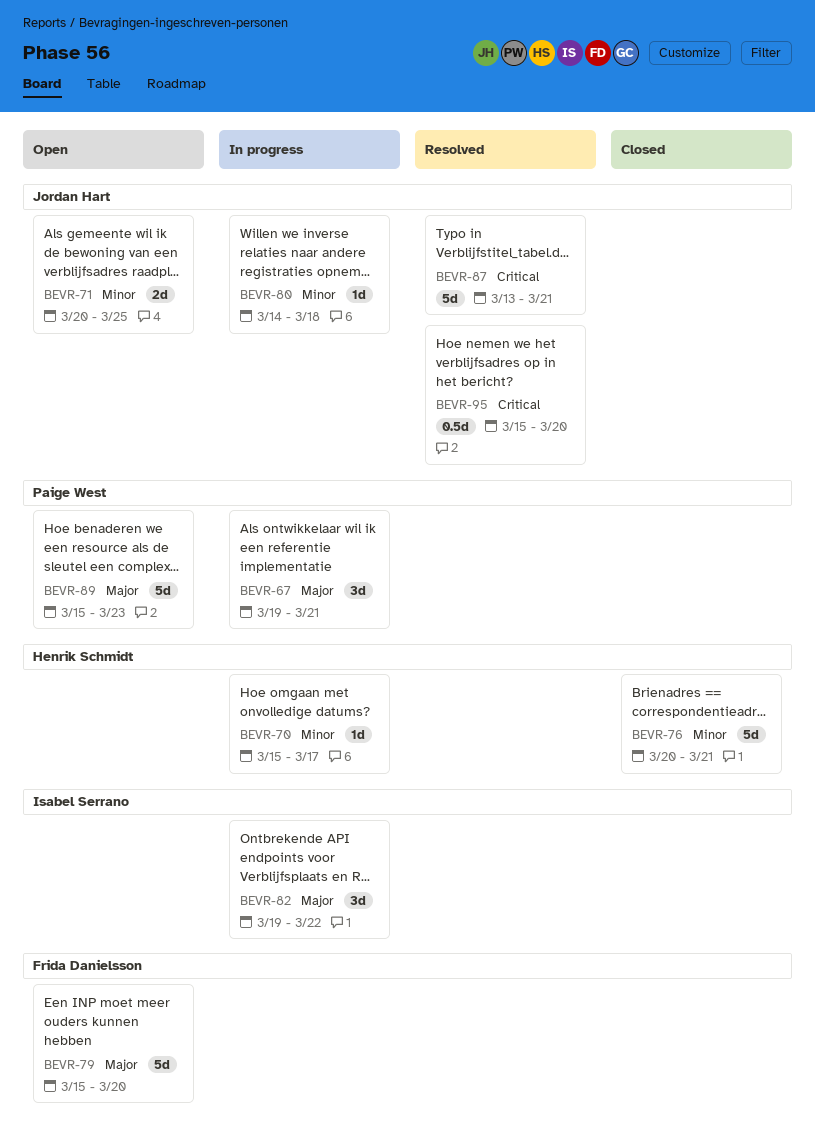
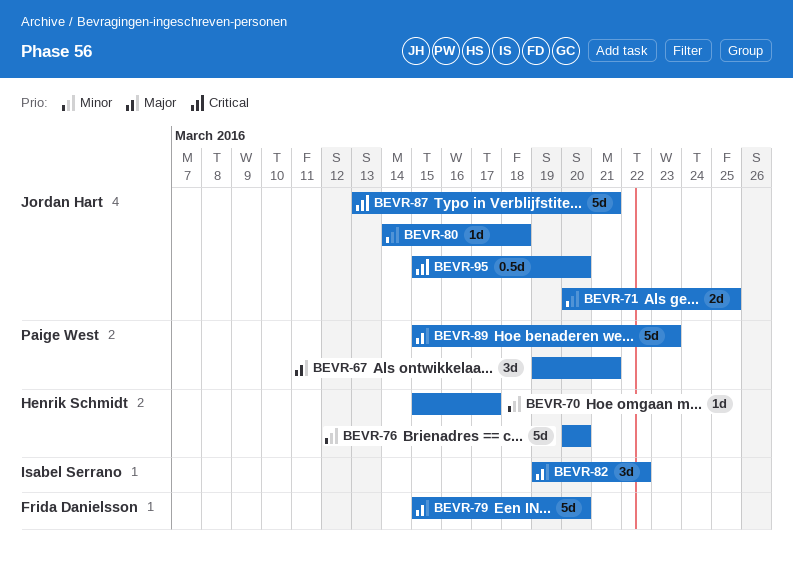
BEVR-76, due: Mar 21 -> Mar 20

